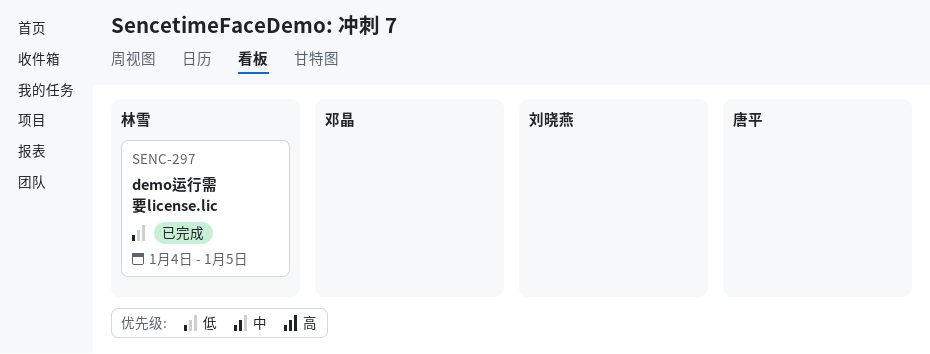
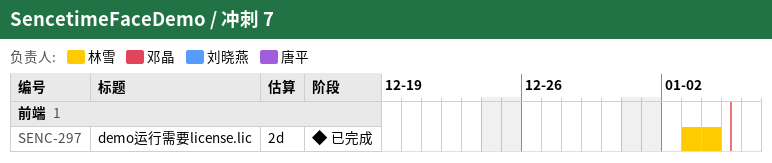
SENC-297, start: Jan 4 -> Jan 3
SENC-297, due: Jan 5 -> Jan 4

